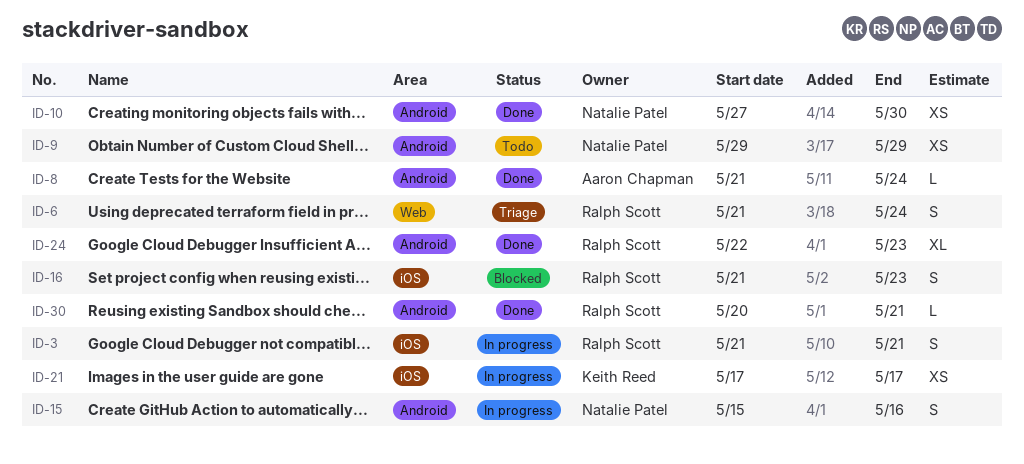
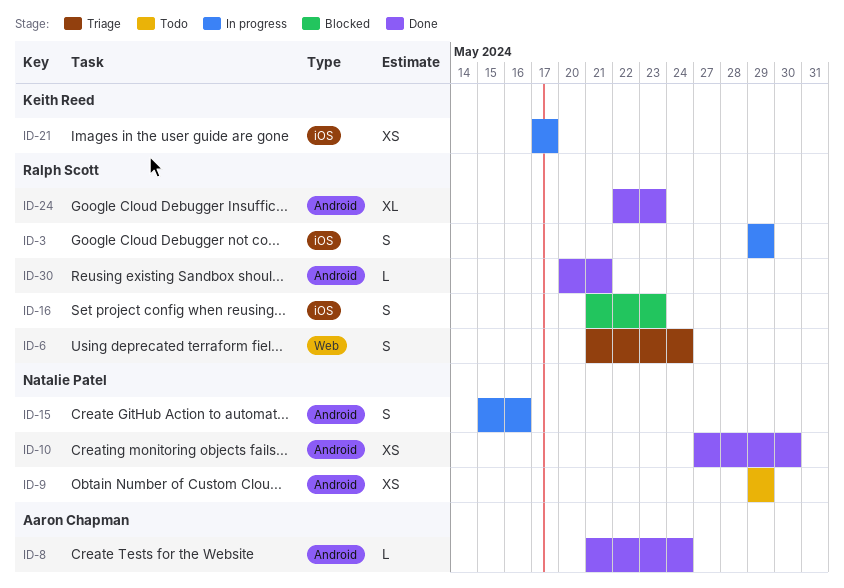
ID-3, start: May 21 -> May 29
ID-3, due: May 21 -> May 29

